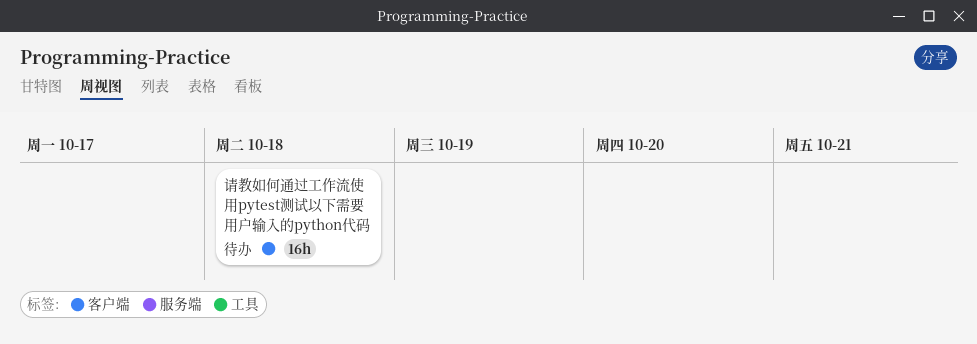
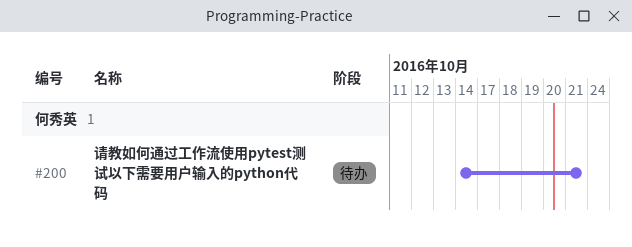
请教如何通过工作流使用pytest测试以下需要用户输入的python代码, due: Oct 18 -> Oct 21

